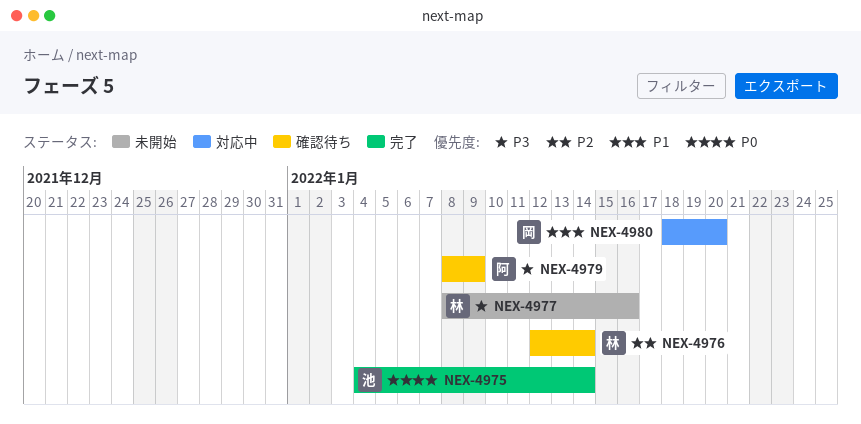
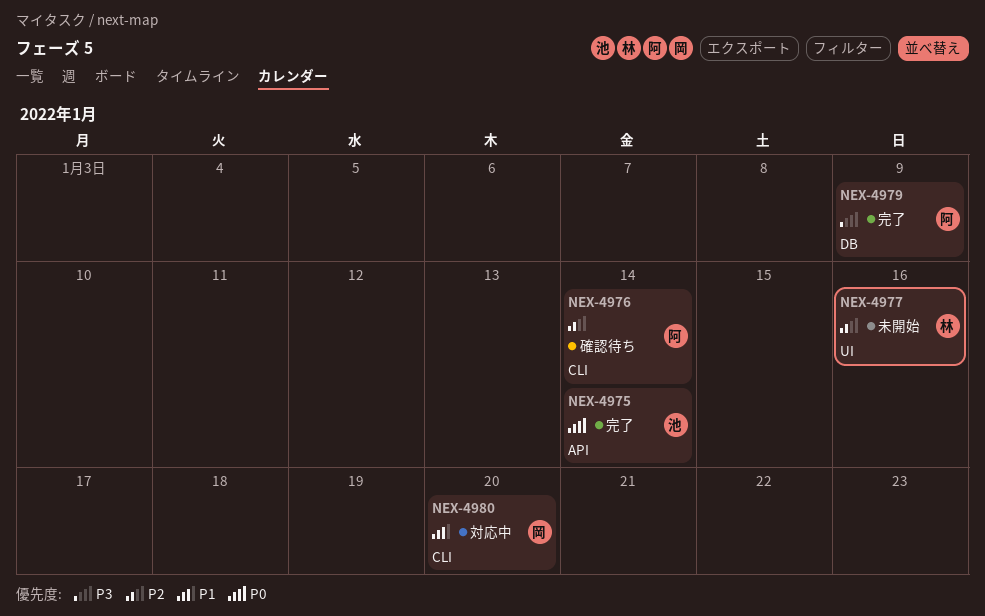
NEX-4976, owner: 林 -> 阿
NEX-4977, priority: P3 -> P2
NEX-4979, status: 確認待ち -> 完了

